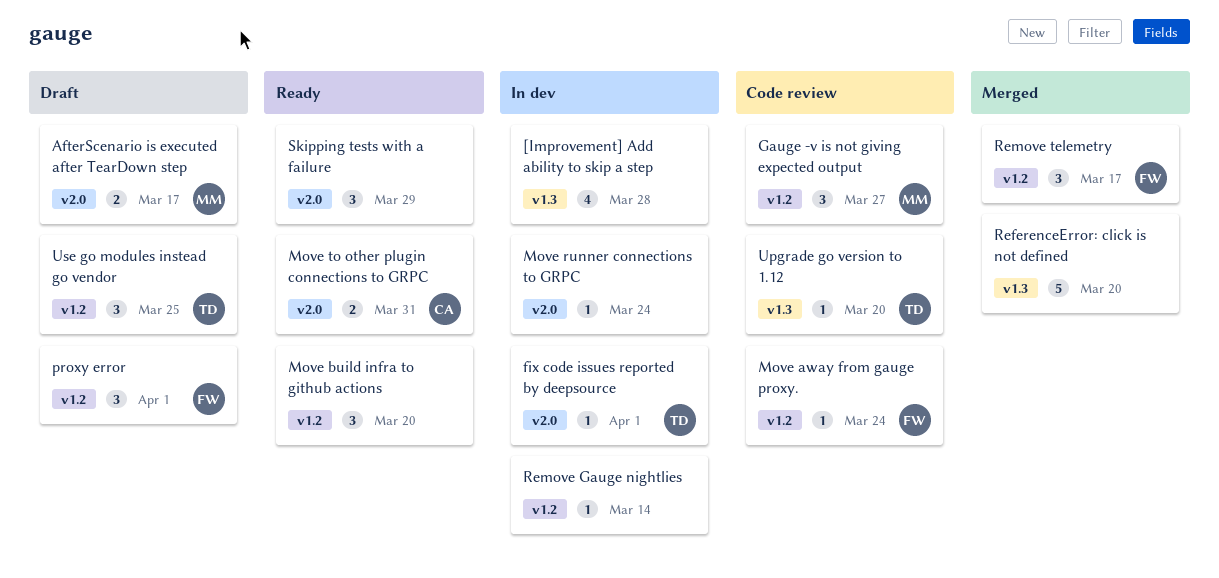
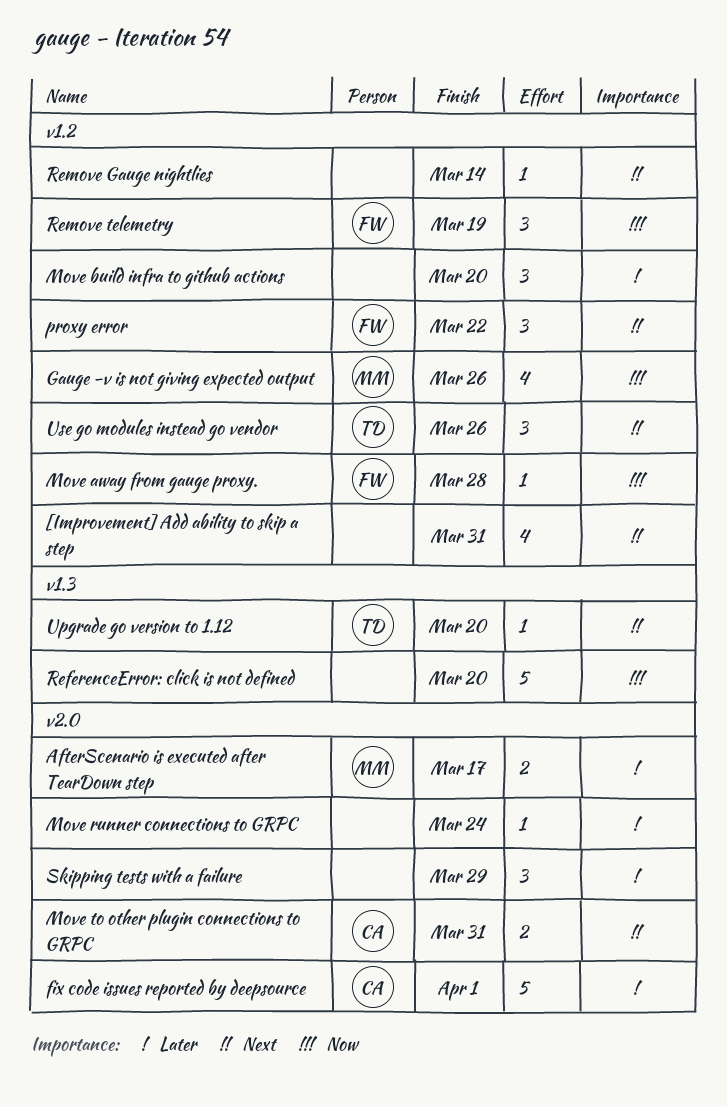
[Improvement] Add ability to skip a step, label: v1.3 -> v1.2
[Improvement] Add ability to skip a step, due: Mar 28 -> Mar 31
fix code issues reported by deepsource, owner: TD -> CA
fix code issues reported by deepsource, estimate: 1 -> 5
Gauge -v is not giving expected output, estimate: 3 -> 4
Gauge -v is not giving expected output, due: Mar 27 -> Mar 26
Move away from gauge proxy., due: Mar 24 -> Mar 28
proxy error, due: Apr 1 -> Mar 22
Remove telemetry, due: Mar 17 -> Mar 19
Use go modules instead go vendor, due: Mar 25 -> Mar 26

